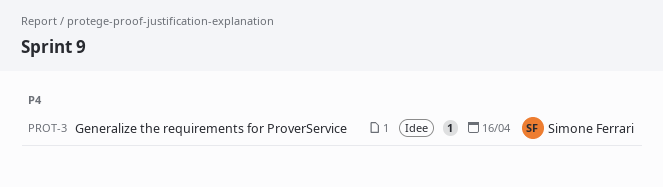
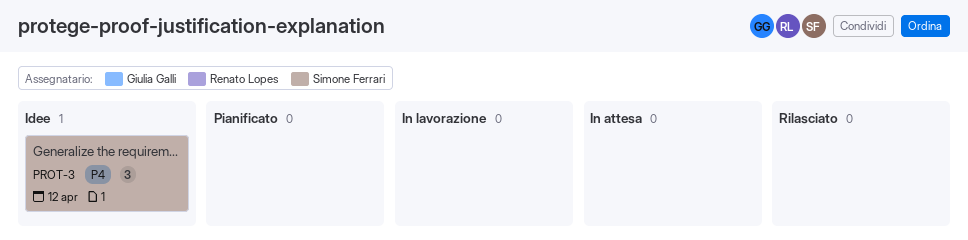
PROT-3, estimate: 1 -> 3
PROT-3, due: Apr 16 -> Apr 12

